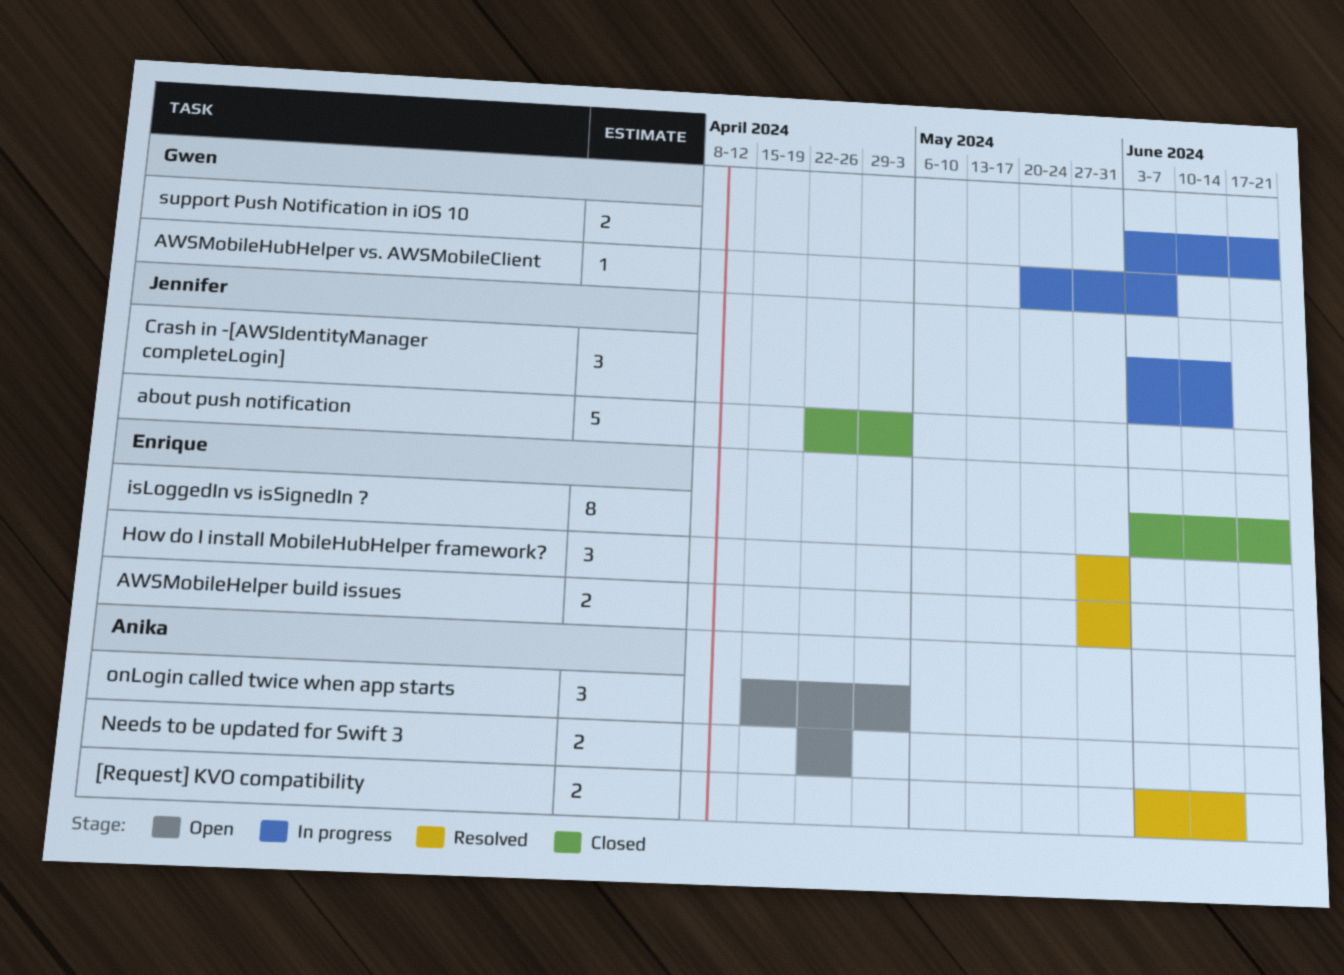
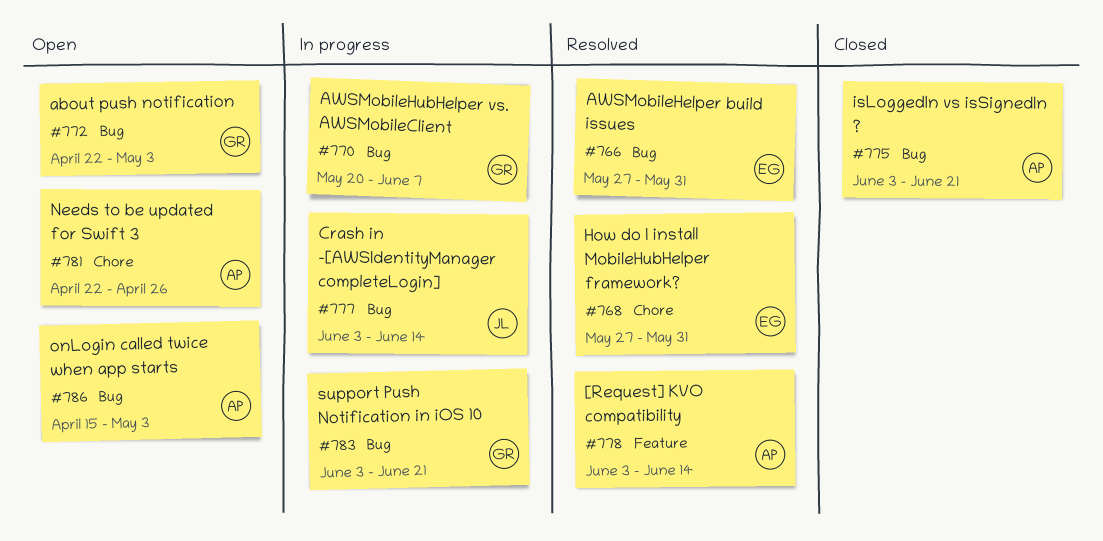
about push notification, status: Closed -> Open
about push notification, owner: Jennifer -> Gwen
isLoggedIn vs isSignedIn ?, owner: Enrique -> Anika

